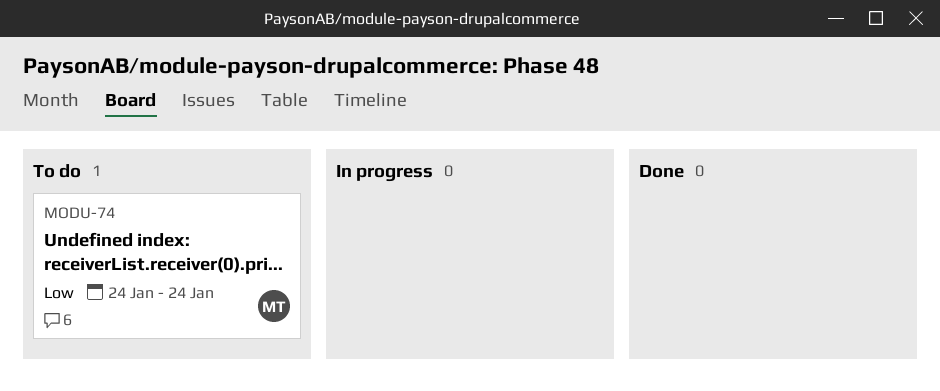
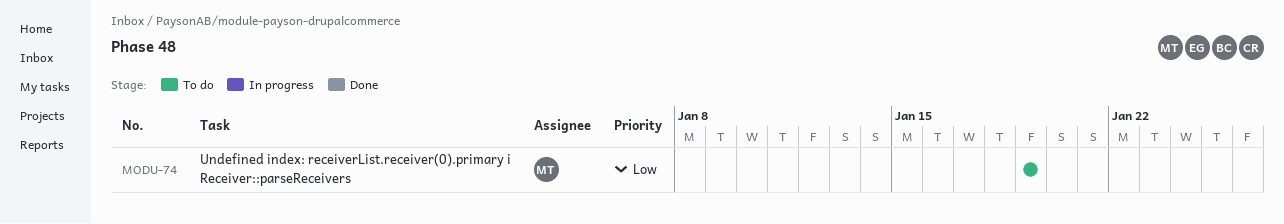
MODU-74, start: Jan 24 -> Jan 19
MODU-74, due: Jan 24 -> Jan 19

